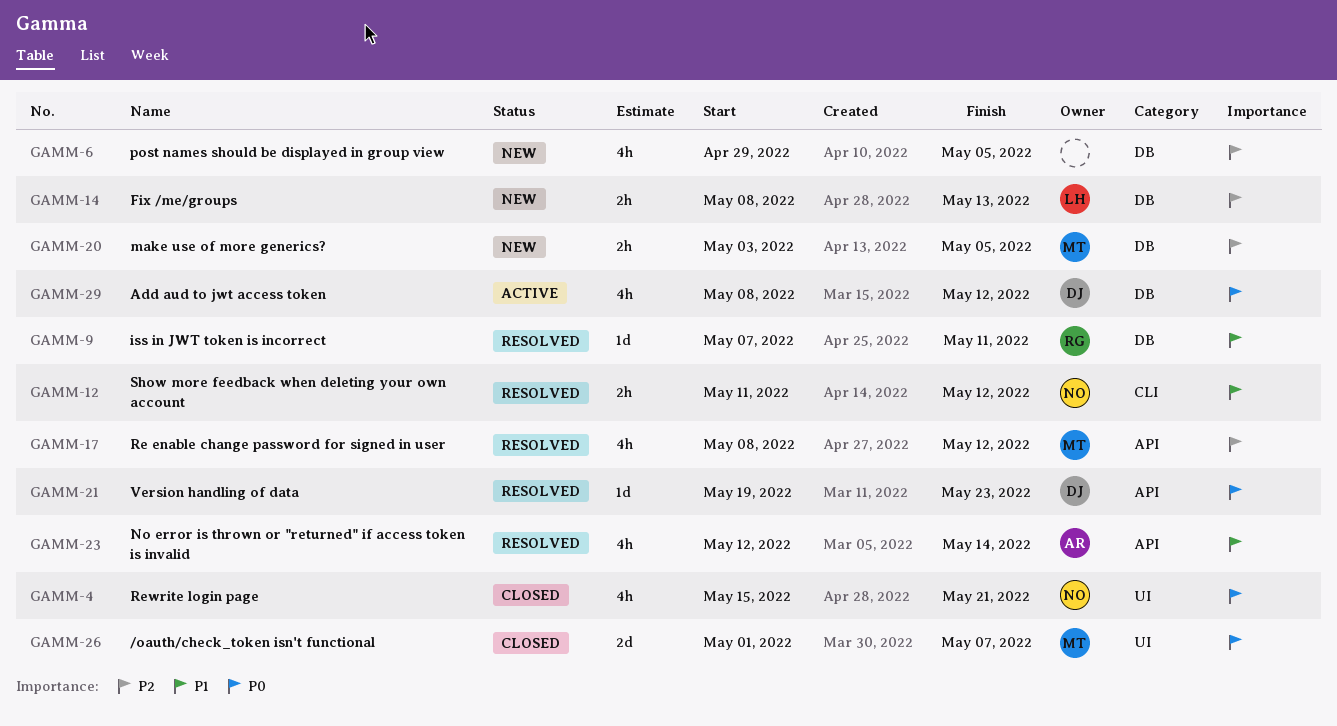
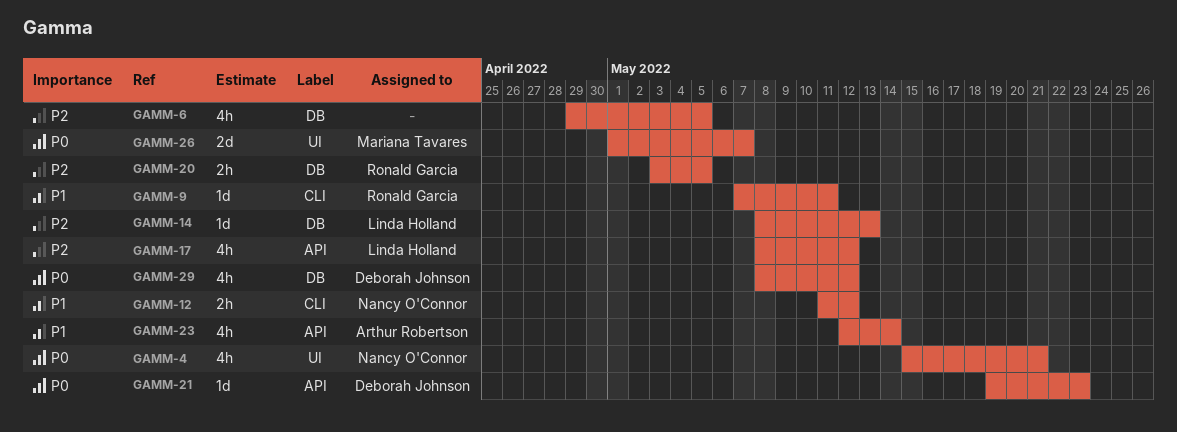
GAMM-9, label: DB -> CLI
GAMM-14, estimate: 2h -> 1d
GAMM-17, owner: Mariana Tavares -> Linda Holland
GAMM-20, owner: Mariana Tavares -> Ronald Garcia

